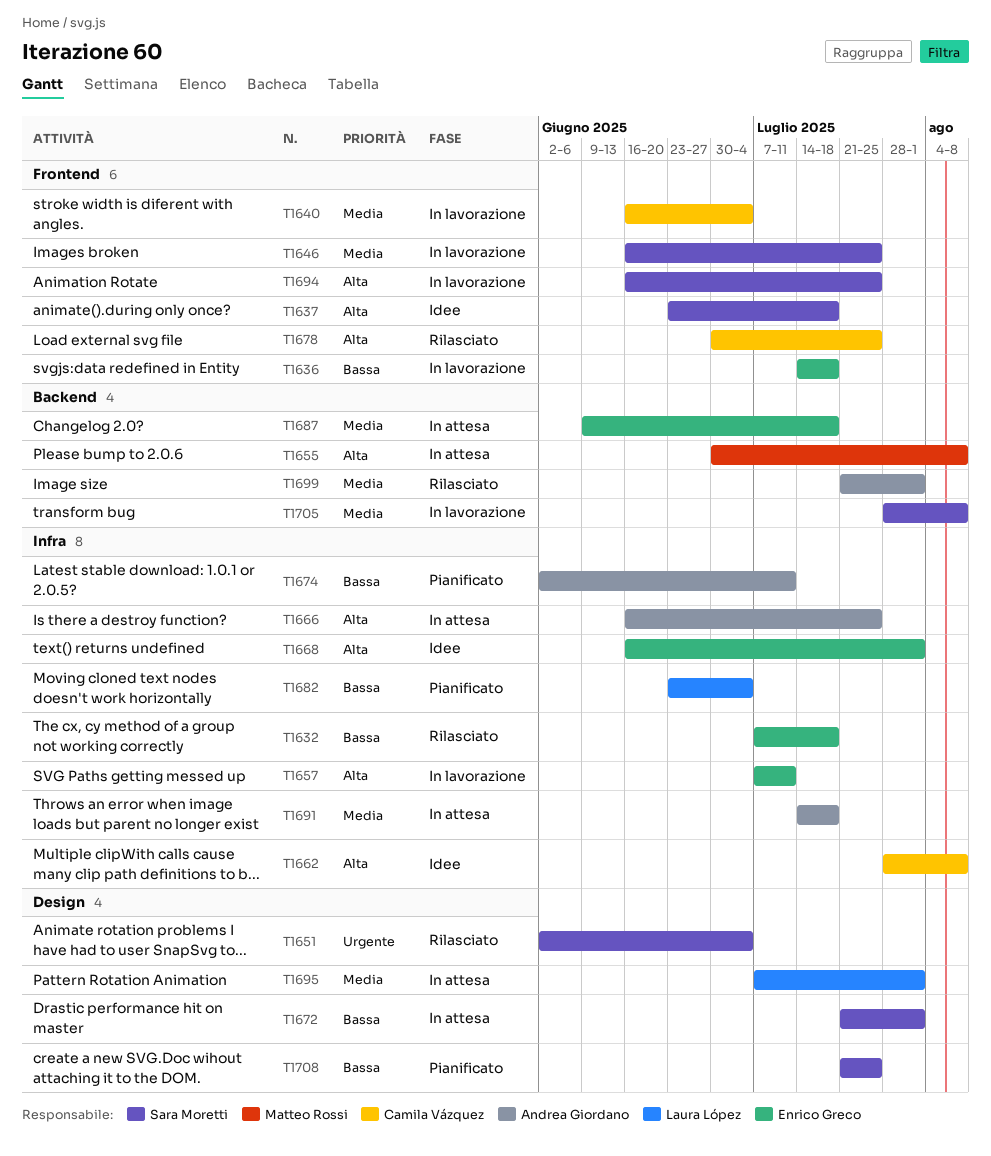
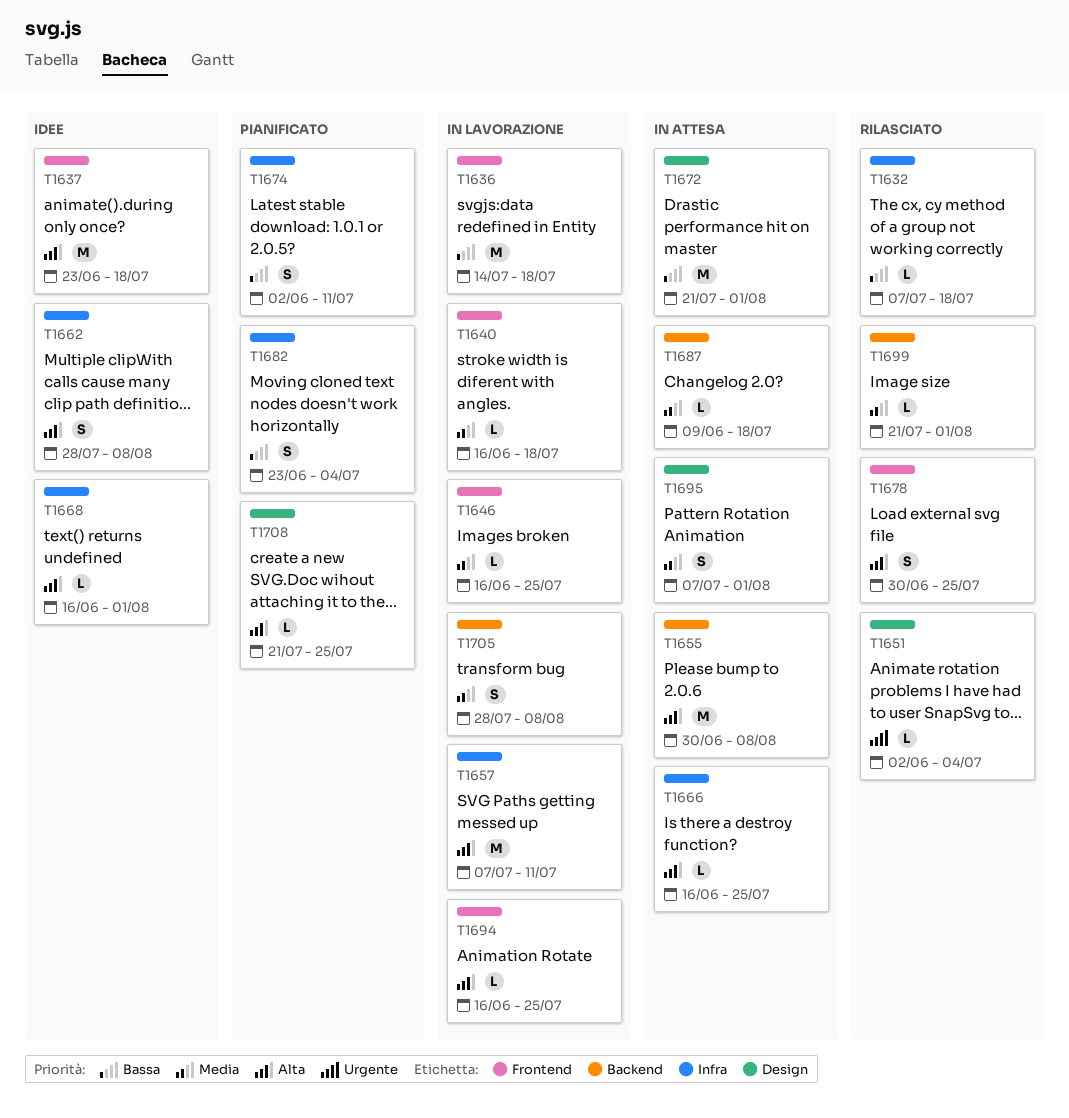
T1640, due: Jul 4 -> Jul 18
T1691: present -> none
T1708, priority: Bassa -> Alta

